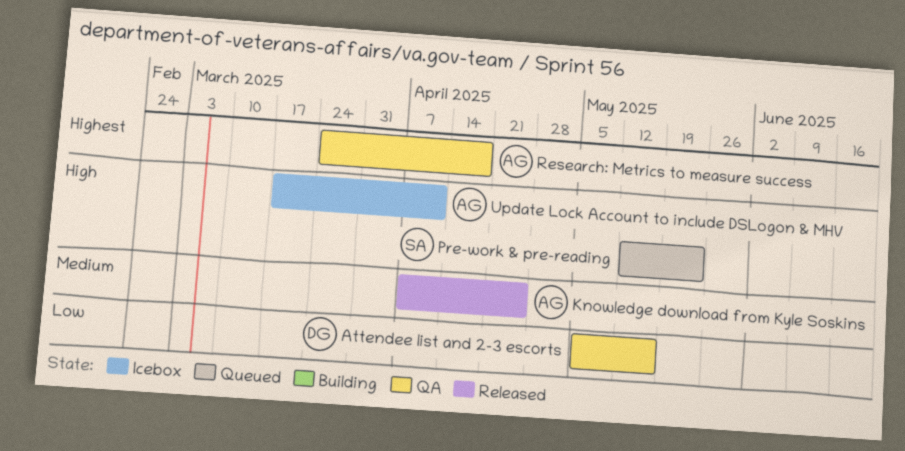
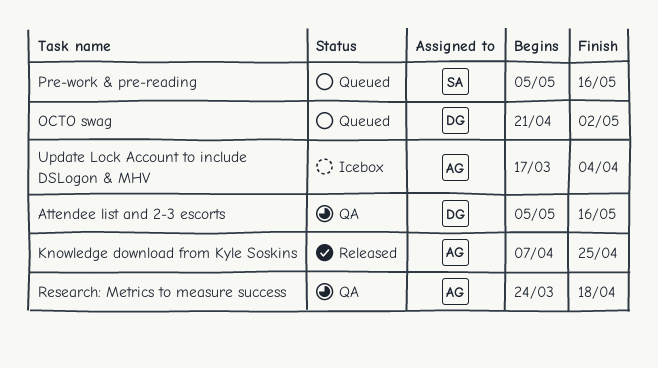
OCTO swag: none -> present
Pre-work & pre-reading, start: May 12 -> May 5
Pre-work & pre-reading, due: May 23 -> May 16
Update Lock Account to include DSLogon & MHV, due: Apr 11 -> Apr 4

